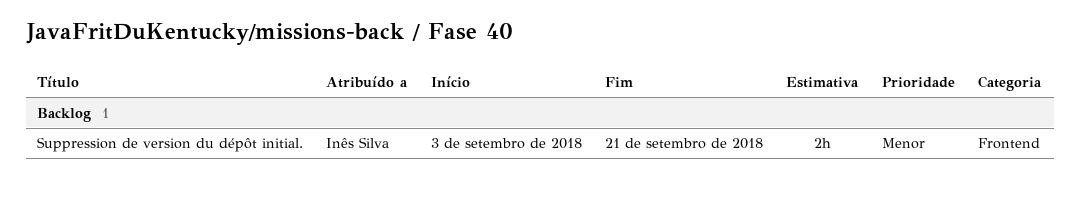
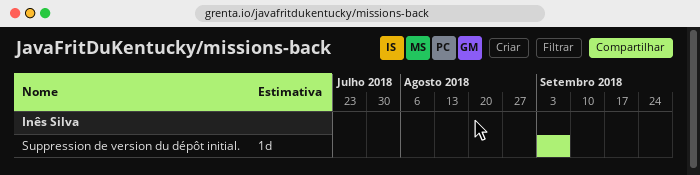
Suppression de version du dépôt initial., estimate: 2h -> 1d
Suppression de version du dépôt initial., due: Sep 21 -> Sep 7

